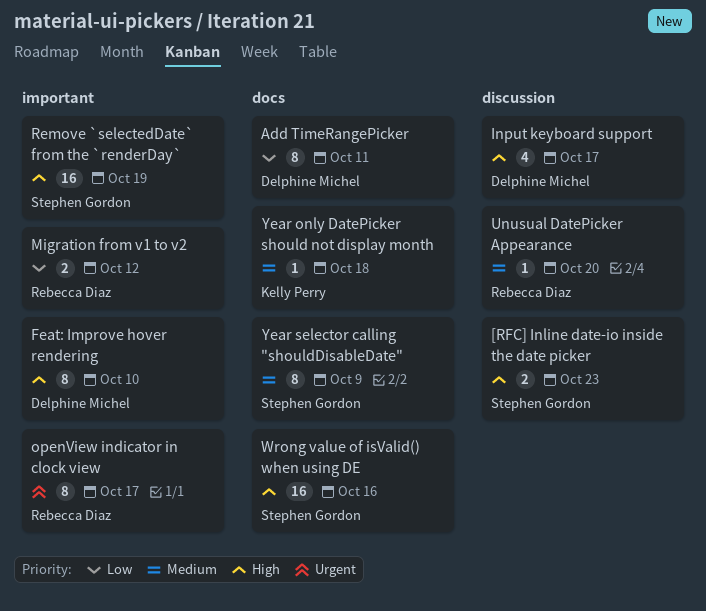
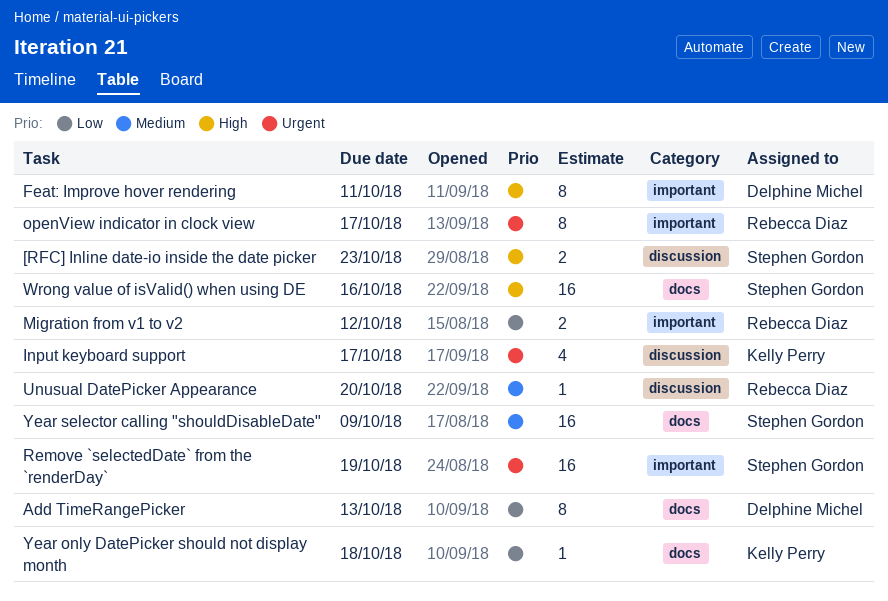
Add TimeRangePicker, due: Oct 11 -> Oct 13
Feat: Improve hover rendering, due: Oct 10 -> Oct 11
Input keyboard support, owner: Delphine Michel -> Kelly Perry
Input keyboard support, priority: High -> Urgent
Remove `selectedDate` from the `renderDay`, priority: High -> Urgent
Year only DatePicker should not display month, priority: Medium -> Low
Year selector calling "shouldDisableDate", estimate: 8 -> 16

